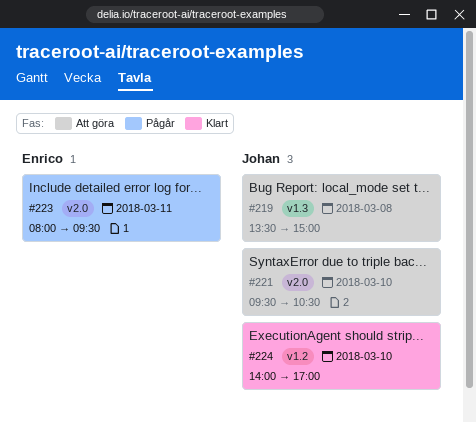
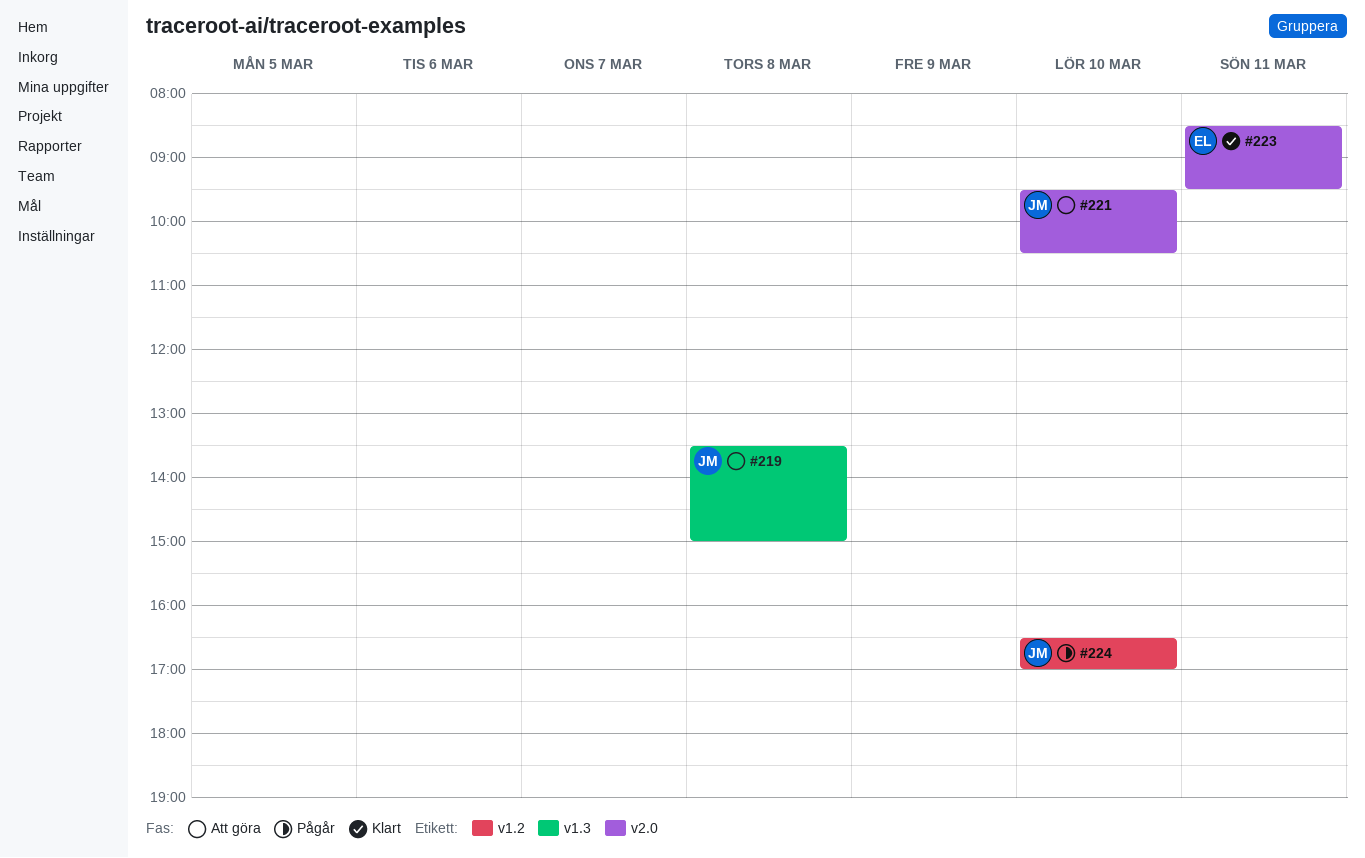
#223, status: Pågår -> Klart
#223, begins: 08:00 -> 08:30
#224, status: Klart -> Pågår
#224, begins: 14:00 -> 16:30

